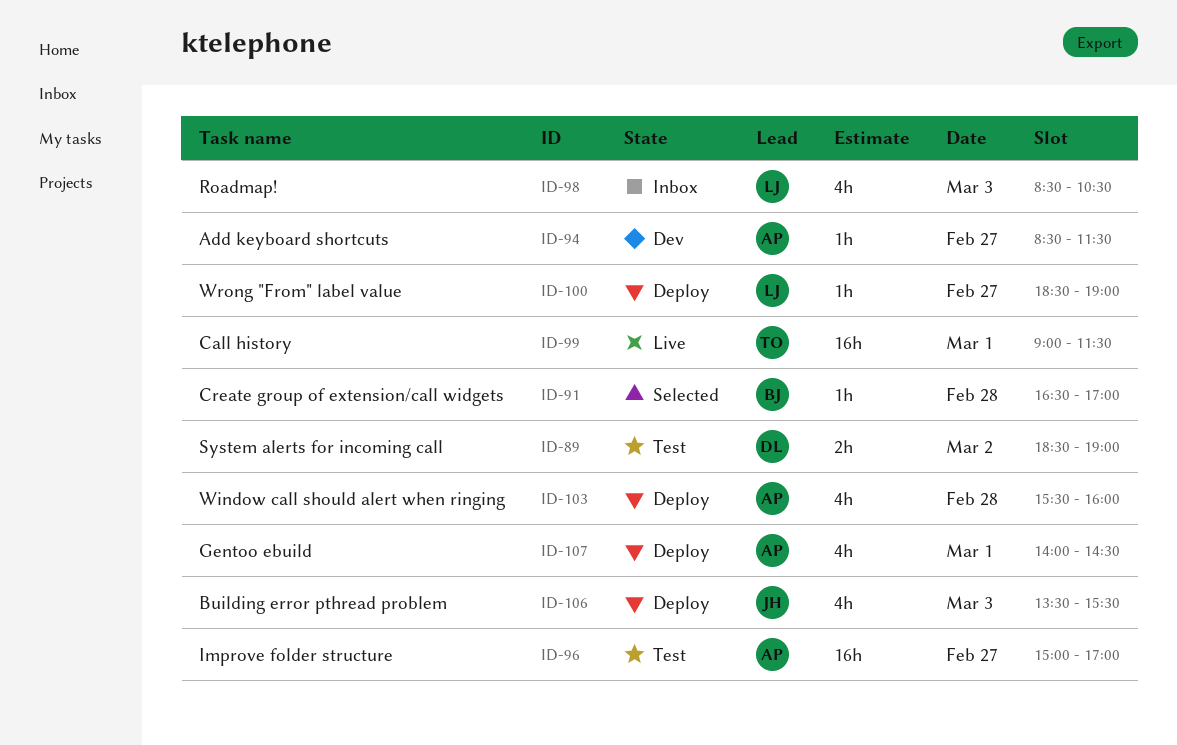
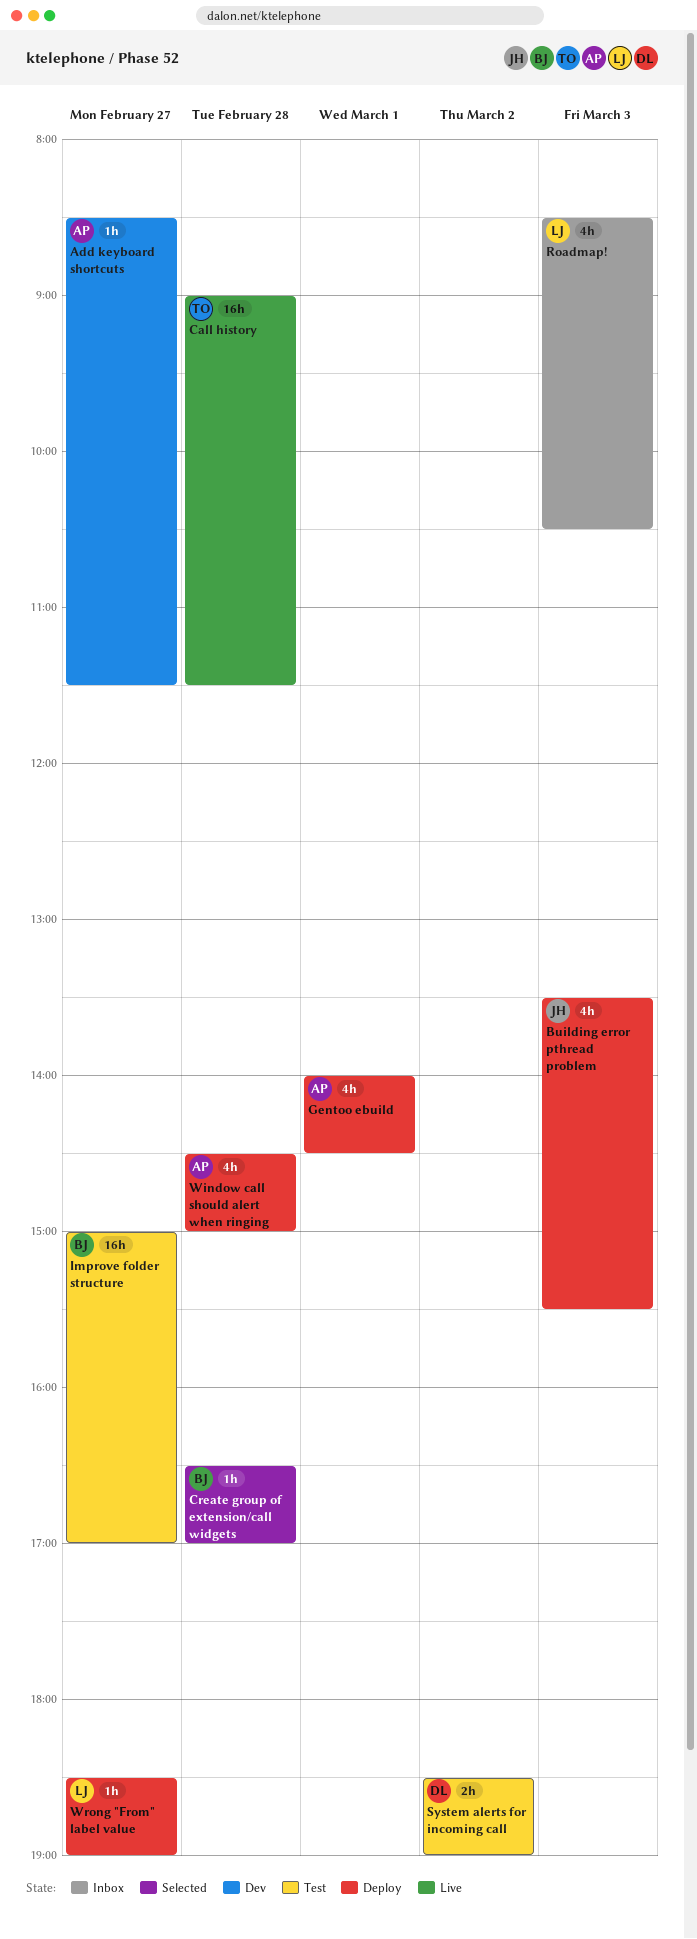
Call history, day: Mar 1 -> Feb 28
Improve folder structure, owner: AP -> BJ
Window call should alert when ringing, begins: 15:30 -> 14:30
Window call should alert when ringing, ends: 16:00 -> 15:00

